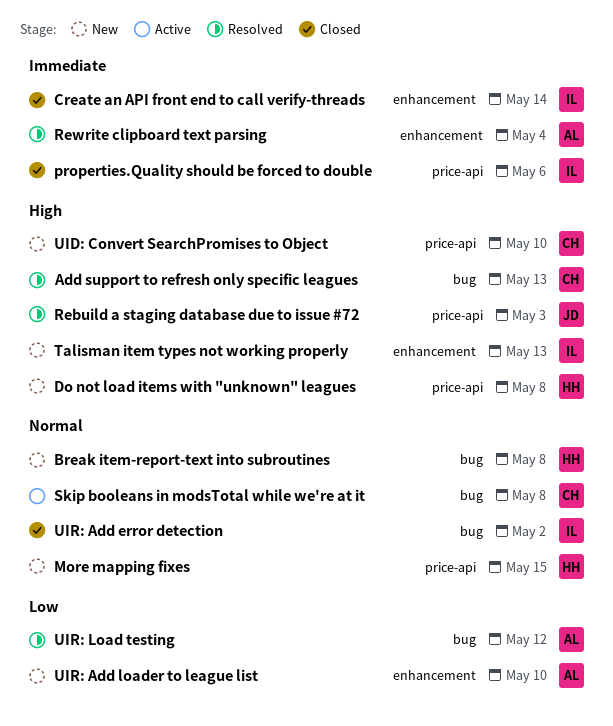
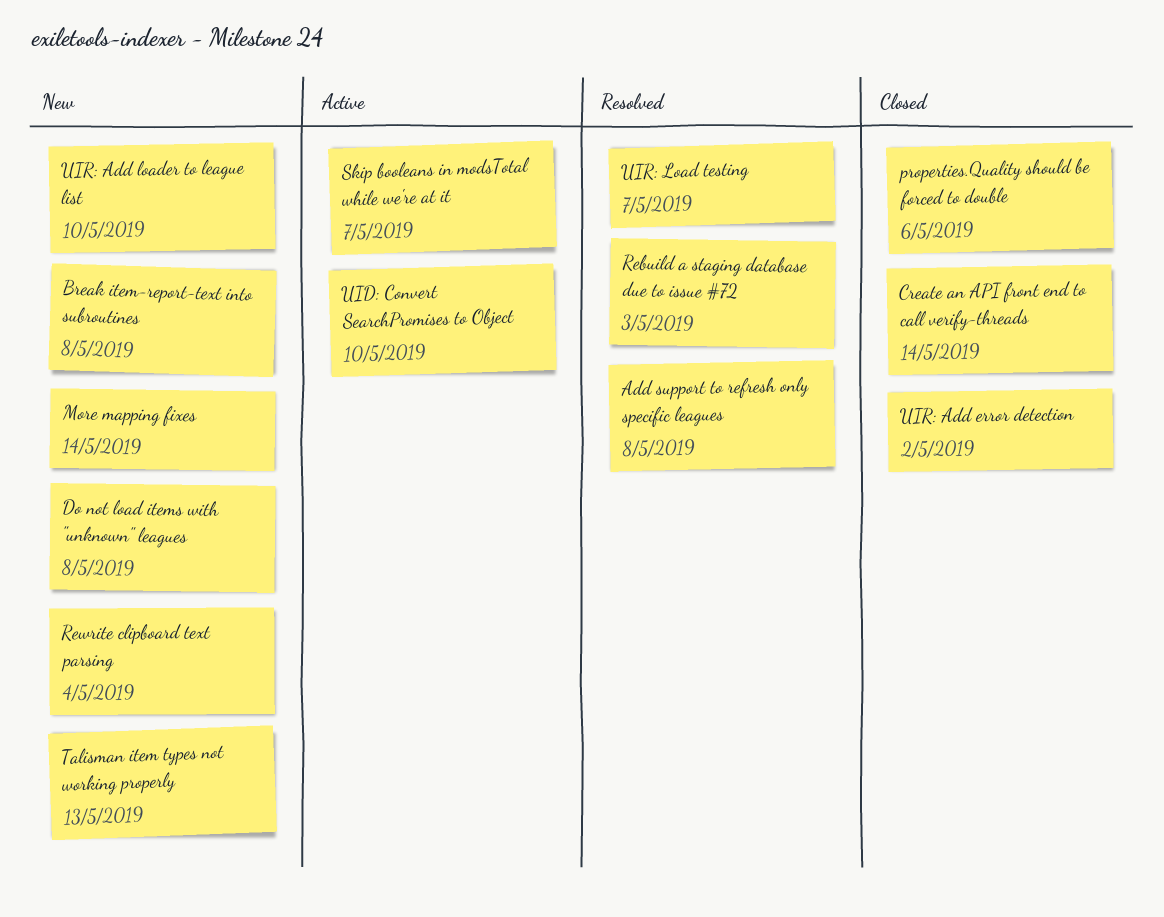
Add support to refresh only specific leagues, due: May 13 -> May 8
More mapping fixes, due: May 15 -> May 14
Rewrite clipboard text parsing, status: Resolved -> New
Skip booleans in modsTotal while we're at it, due: May 8 -> May 7
UID: Convert SearchPromises to Object, status: New -> Active
UIR: Load testing, due: May 12 -> May 7

